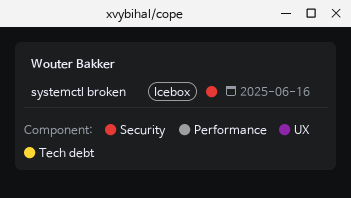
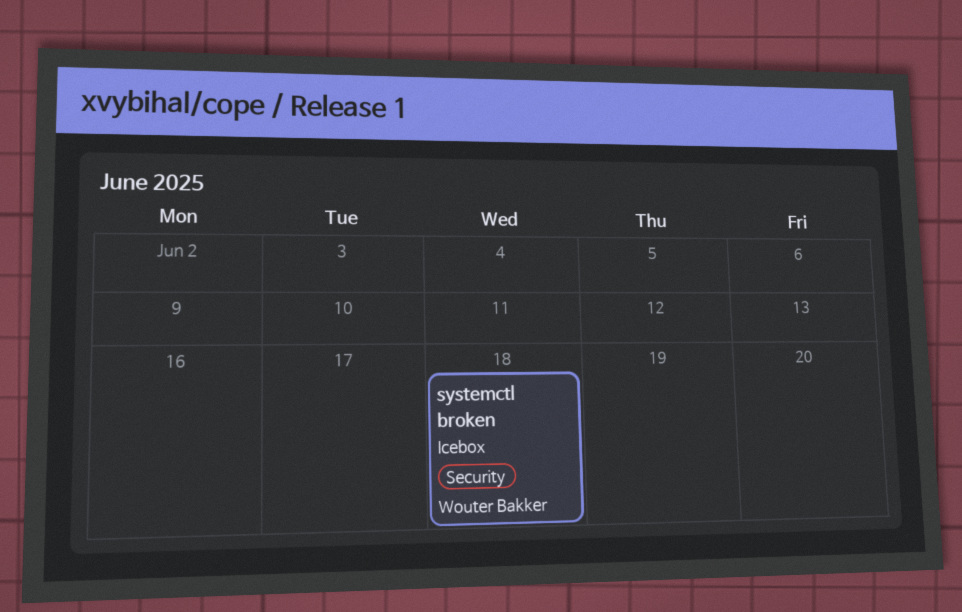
systemctl broken, due: Jun 16 -> Jun 18

